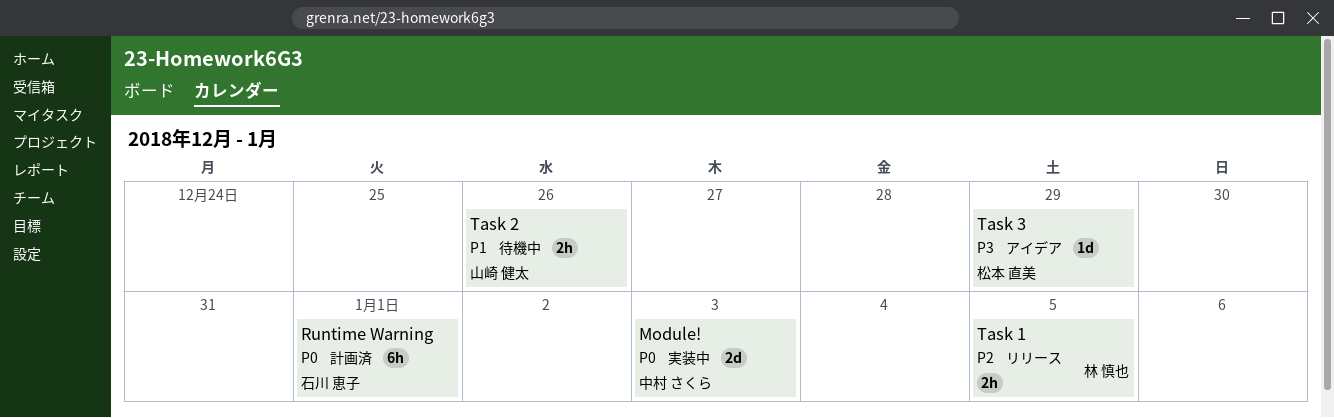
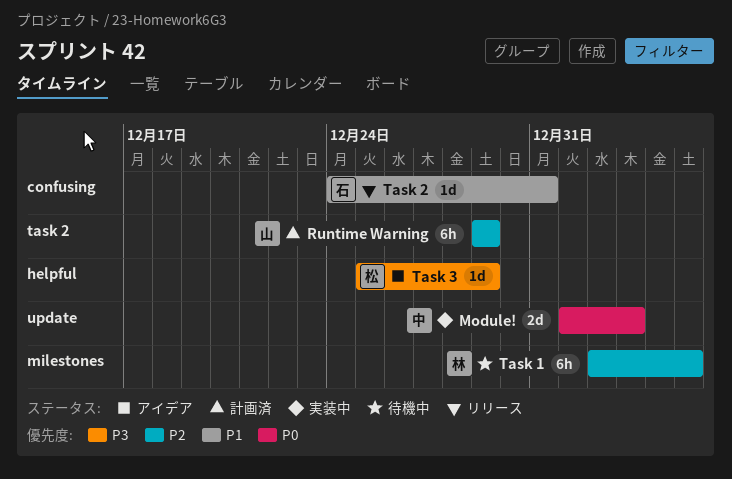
Runtime Warning, owner: 石川 恵子 -> 山崎 健太
Runtime Warning, priority: P0 -> P2
Runtime Warning, due: Jan 1 -> Dec 29
Task 1, status: リリース -> 待機中
Task 1, estimate: 2h -> 6h
Task 2, status: 待機中 -> リリース
Task 2, owner: 山崎 健太 -> 石川 恵子
Task 2, estimate: 2h -> 1d
Task 2, due: Dec 26 -> Dec 31

